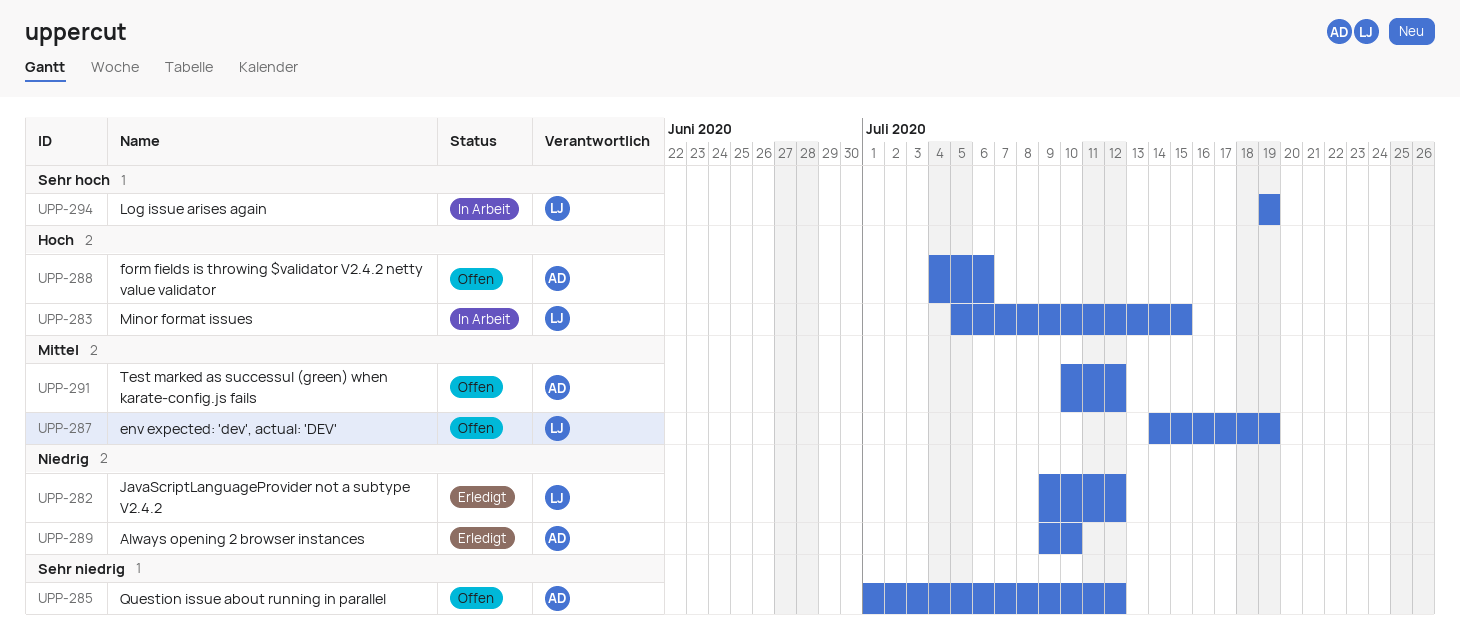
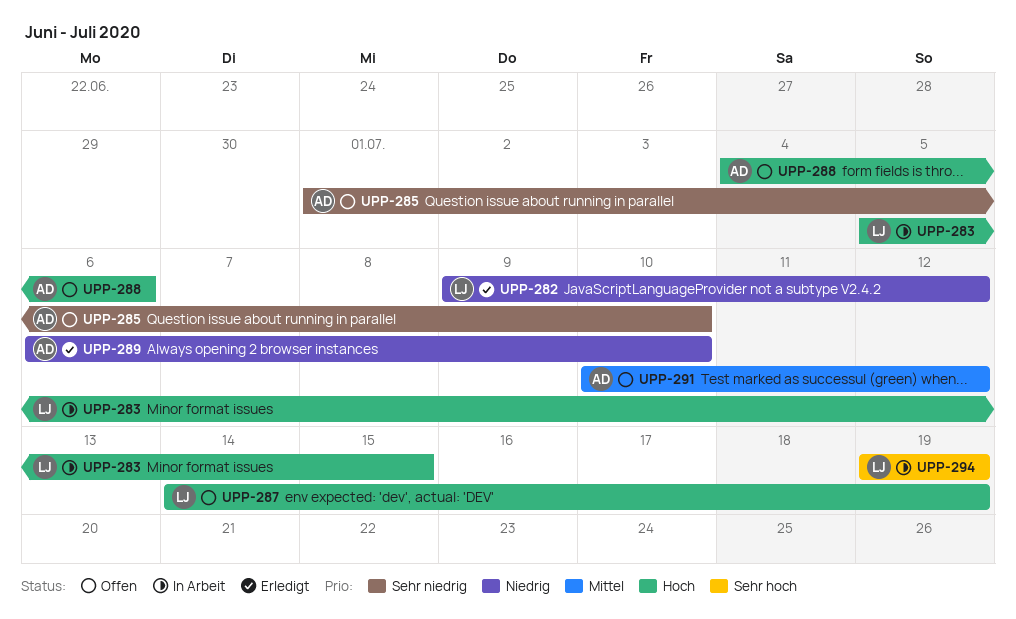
UPP-285, due: Jul 12 -> Jul 10
UPP-287, priority: Mittel -> Hoch
UPP-289, start: Jul 9 -> Jul 6

